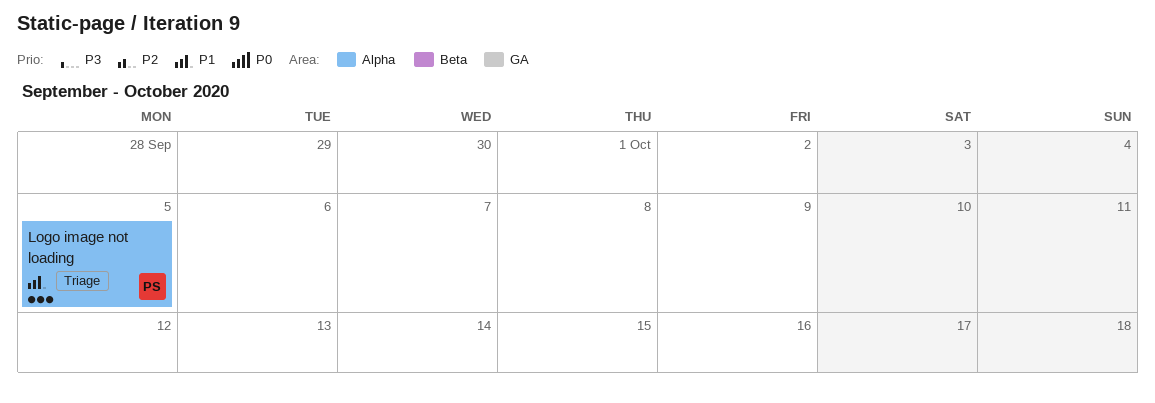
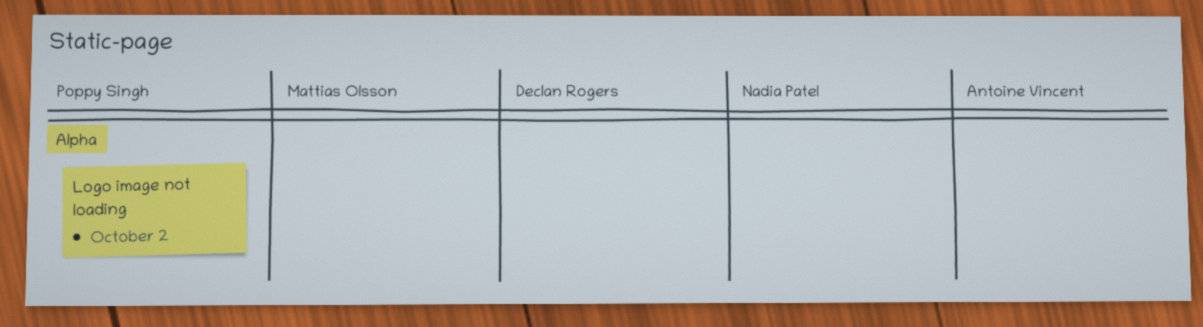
Logo image not loading, estimate: 3 -> 1
Logo image not loading, due: Oct 5 -> Oct 2

